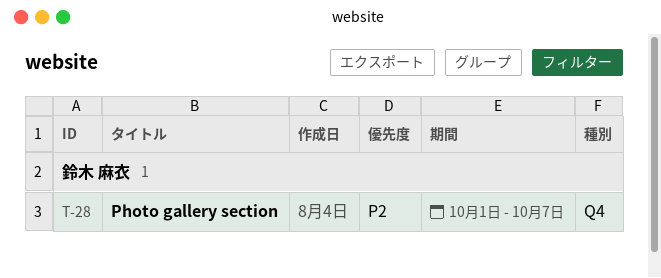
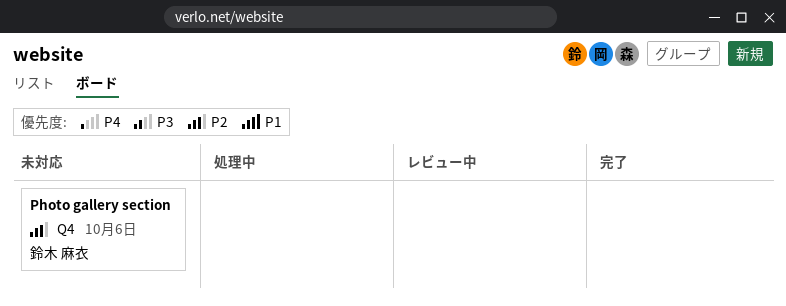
Photo gallery section, due: Oct 7 -> Oct 6

